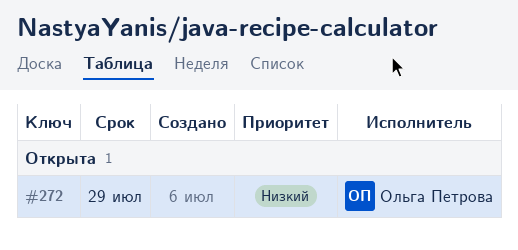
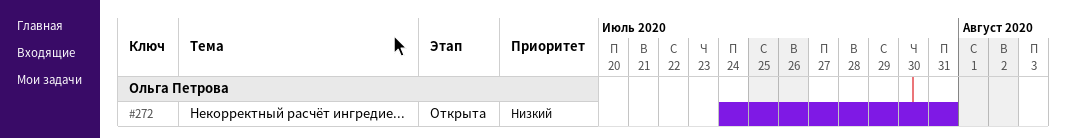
#272, due: Jul 29 -> Jul 31

